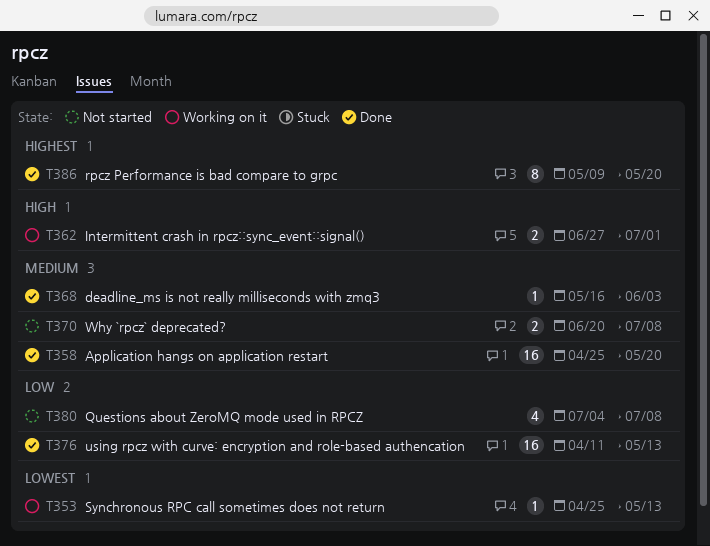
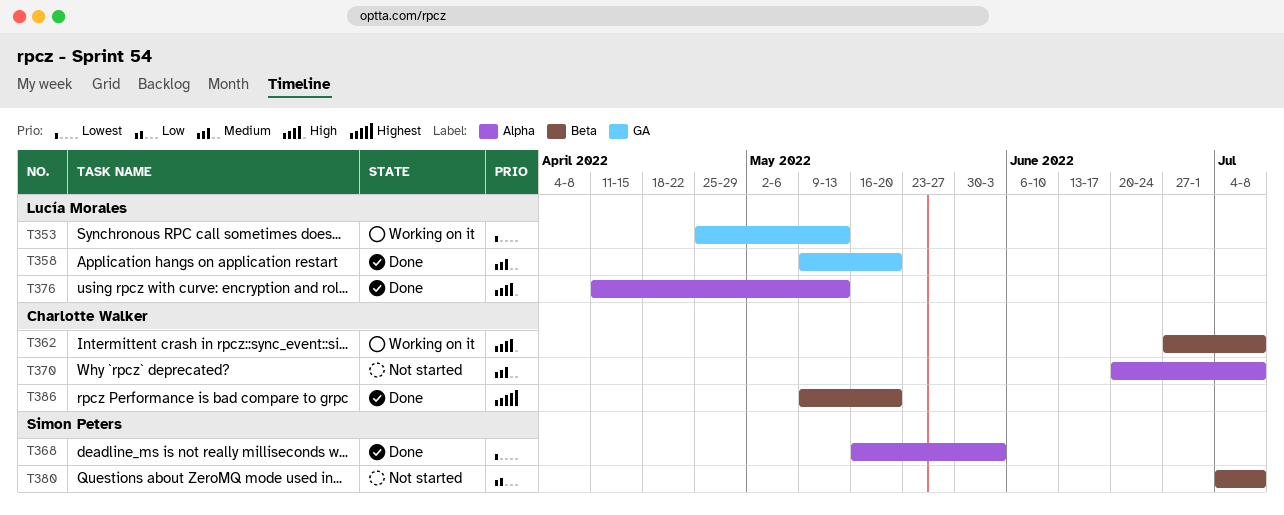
T358, start: Apr 25 -> May 9
T362, due: Jul 1 -> Jul 8
T368, priority: Medium -> Lowest
T376, priority: Low -> High

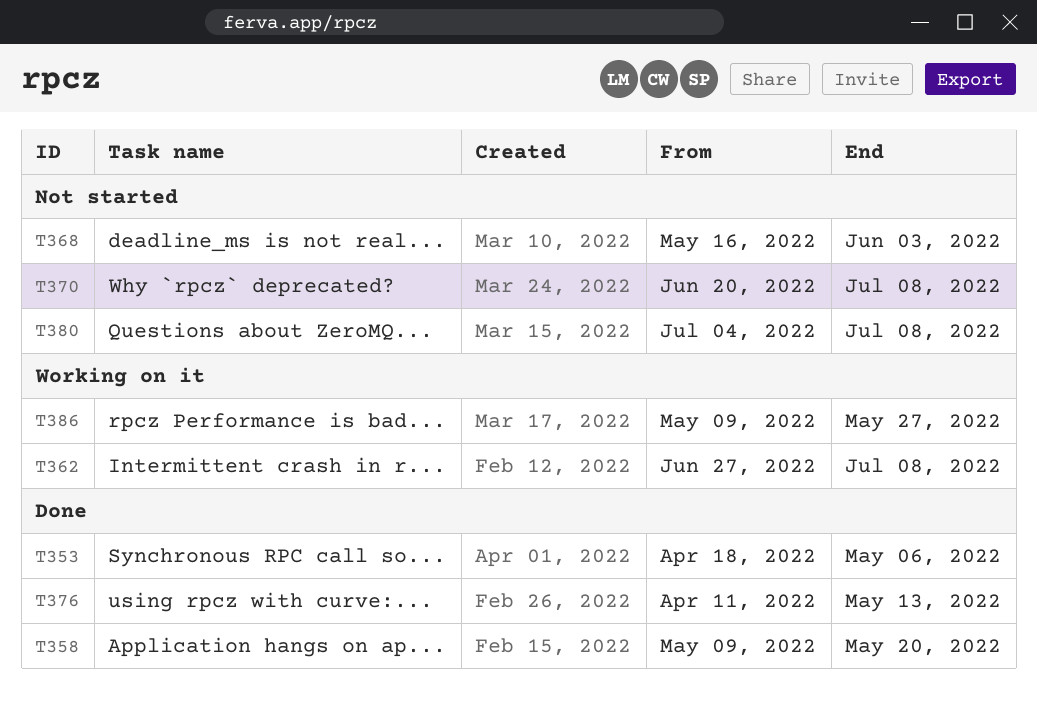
T353, status: Working on it -> Done
T353, start: Apr 25 -> Apr 18
T353, due: May 13 -> May 6
T368, status: Done -> Not started
T386, status: Done -> Working on it
T386, due: May 20 -> May 27

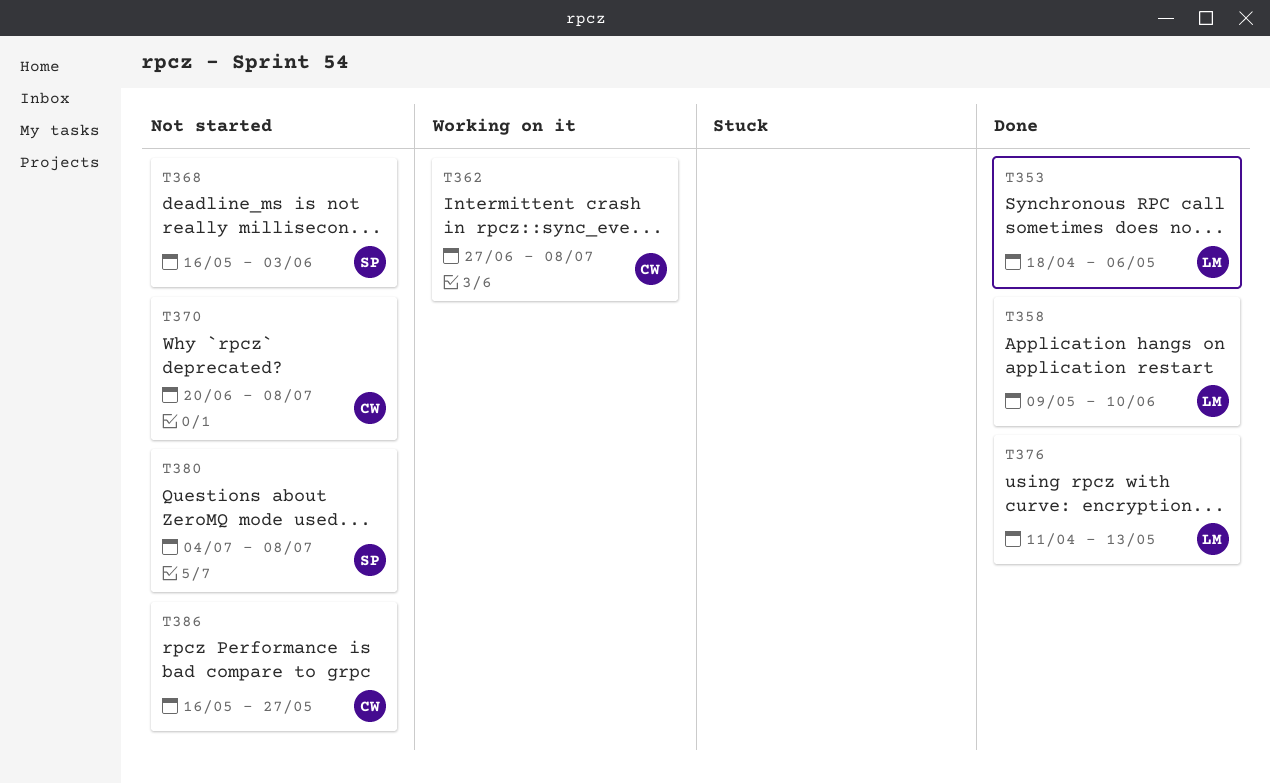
T358, due: May 20 -> Jun 10
T386, status: Working on it -> Not started
T386, start: May 9 -> May 16

